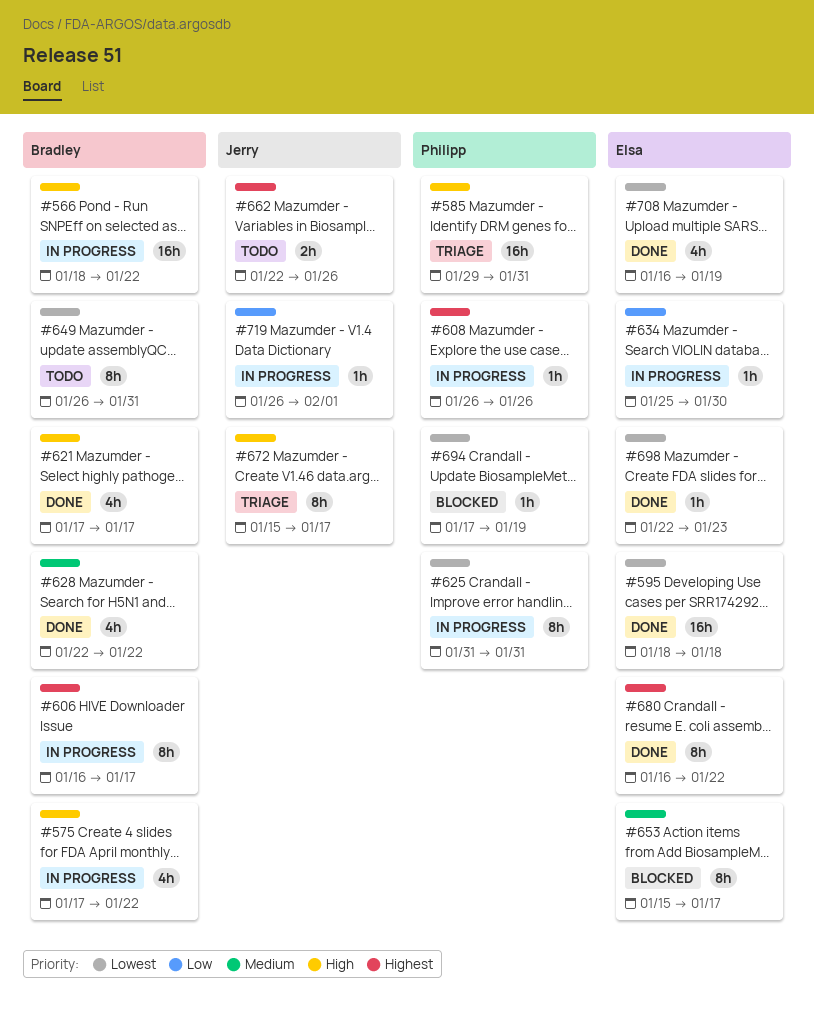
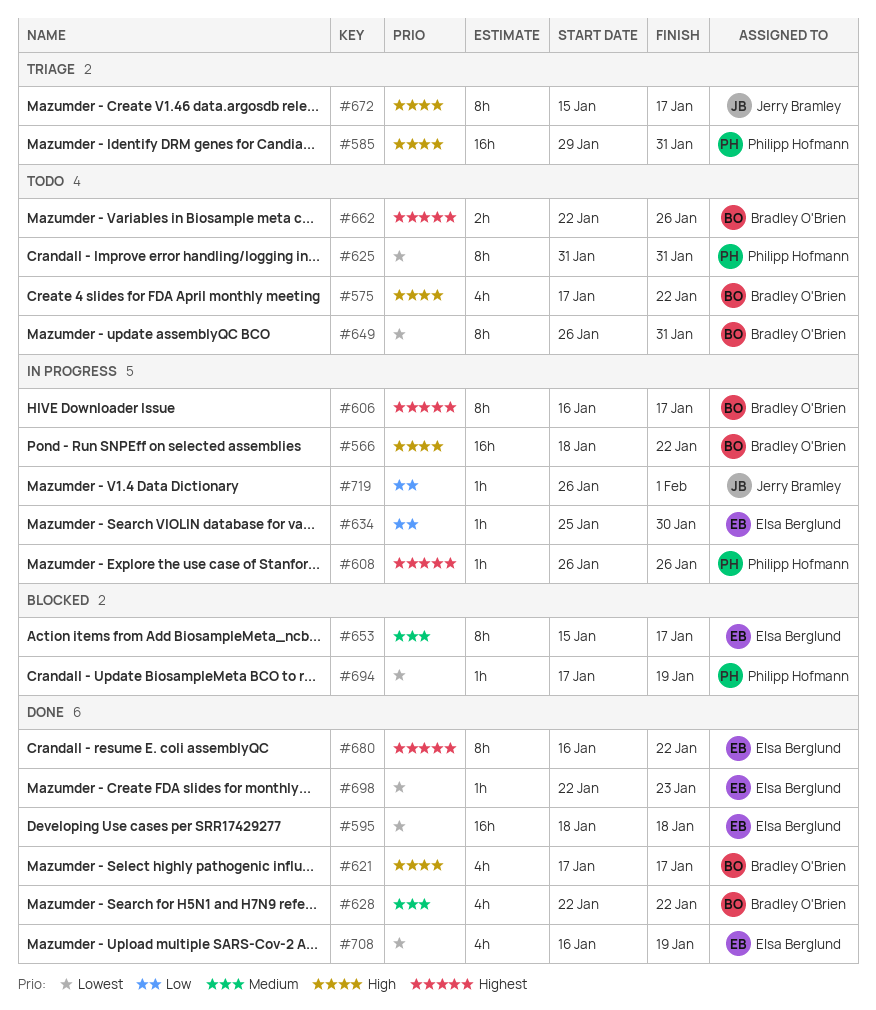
#575, status: In progress -> Todo
#625, status: In progress -> Todo
#662, owner: Jerry Bramley -> Bradley O'Brien

